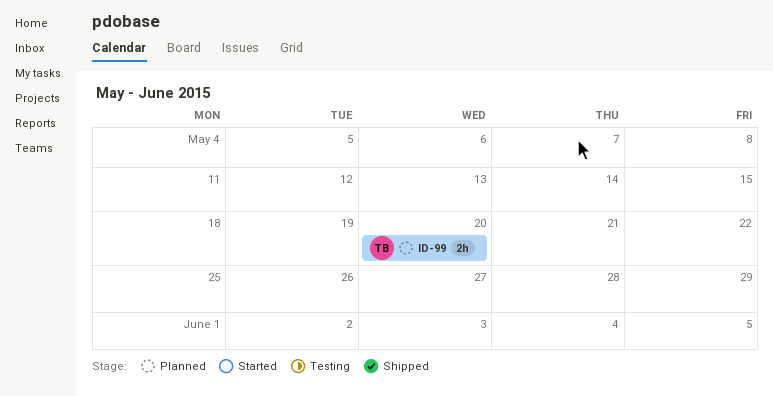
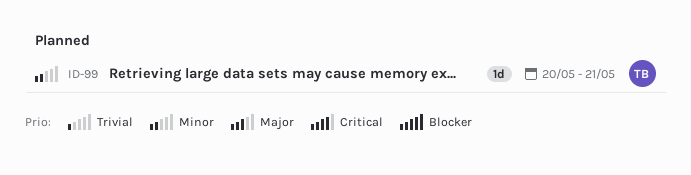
ID-99, estimate: 2h -> 1d
ID-99, due: May 20 -> May 21

